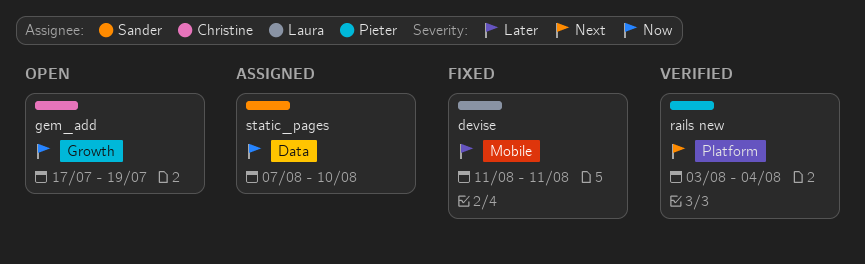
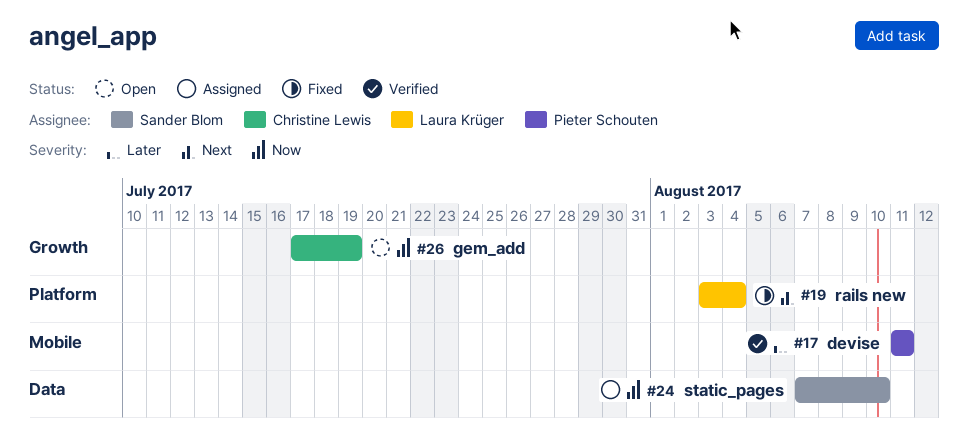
devise, status: Fixed -> Verified
devise, owner: Laura Krüger -> Pieter Schouten
rails new, status: Verified -> Fixed
rails new, owner: Pieter Schouten -> Laura Krüger

